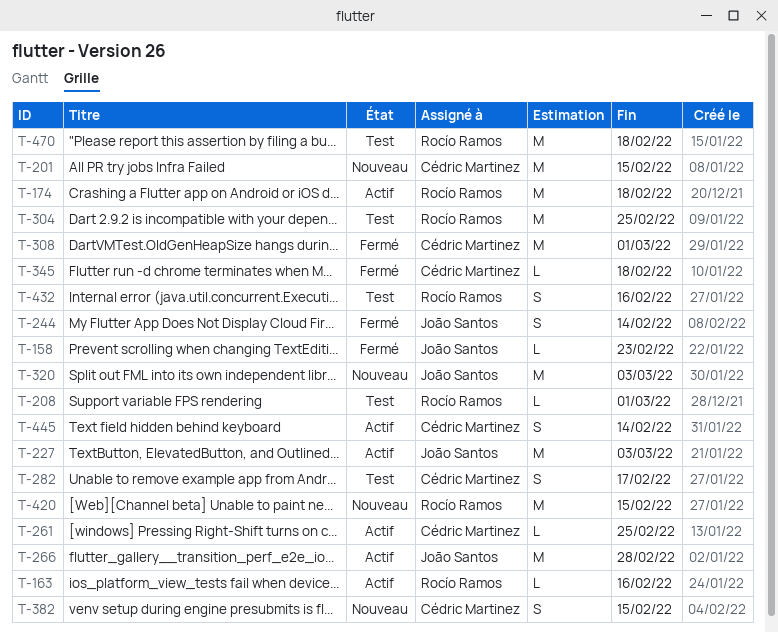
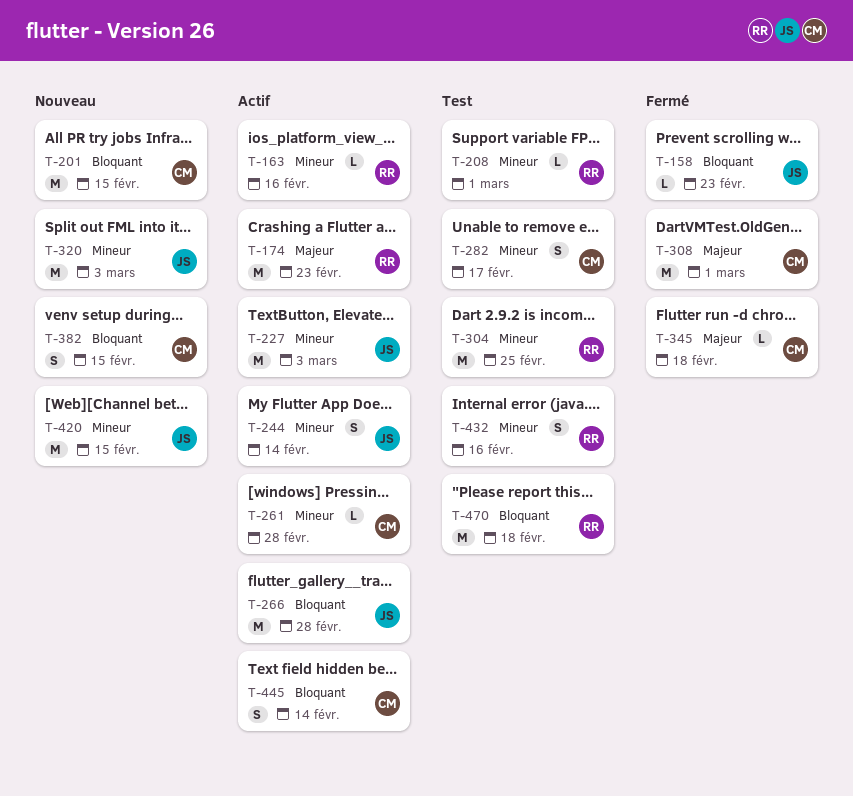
T-174, due: Feb 18 -> Feb 23
T-244, status: Fermé -> Actif
T-261, due: Feb 25 -> Feb 28
T-420, owner: Rocío Ramos -> João Santos

